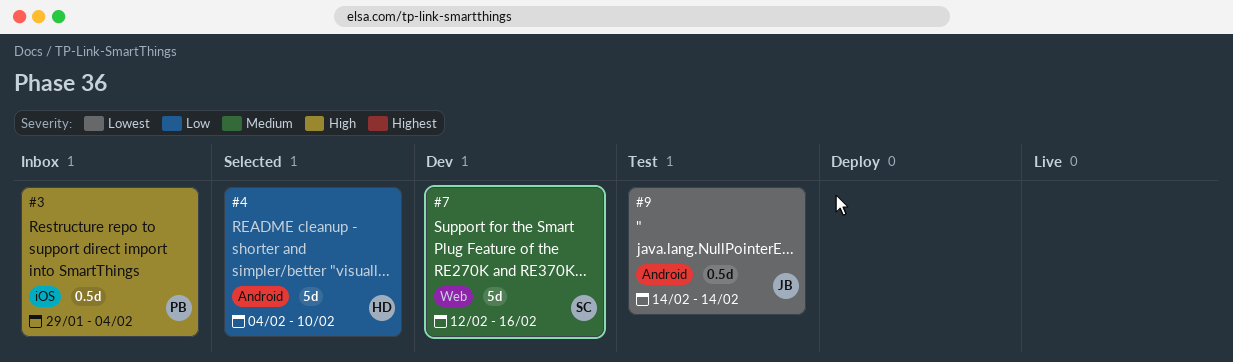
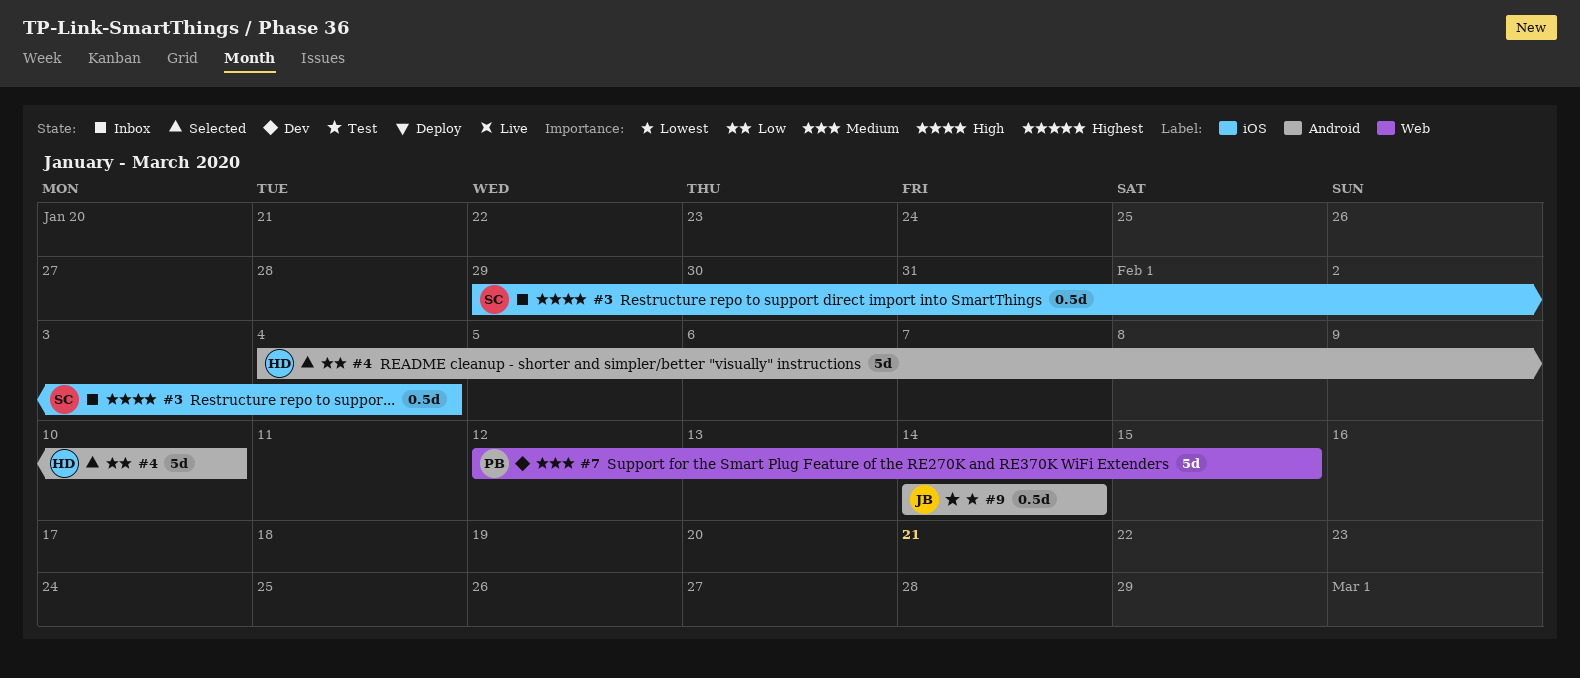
#3, owner: PB -> SC
#7, owner: SC -> PB
#7, due: Feb 16 -> Feb 15

